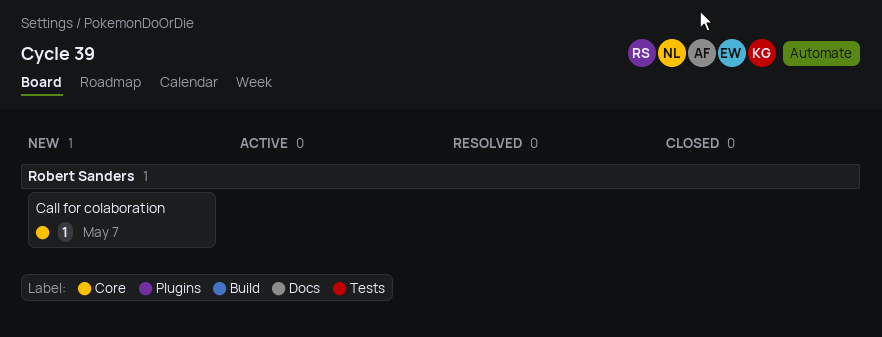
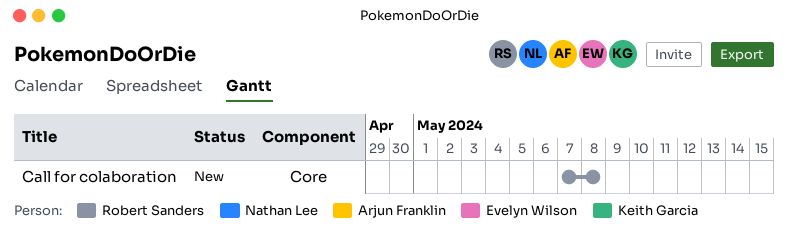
Call for colaboration, due: May 7 -> May 8

